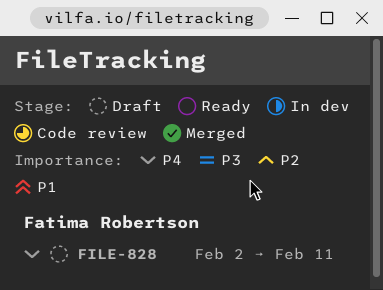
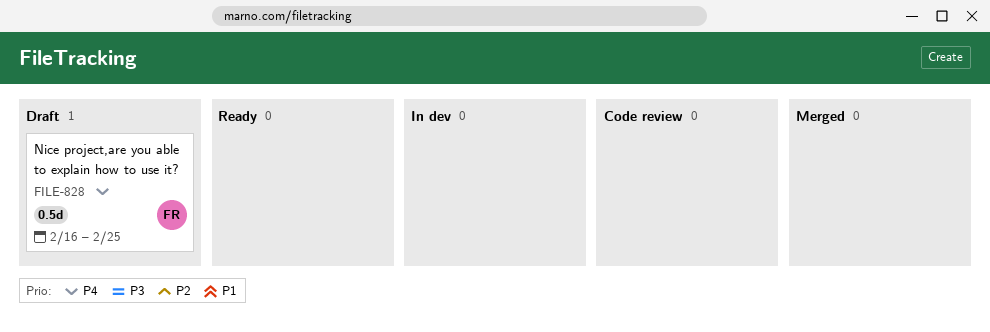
FILE-828, start: Feb 2 -> Feb 16
FILE-828, due: Feb 11 -> Feb 25

